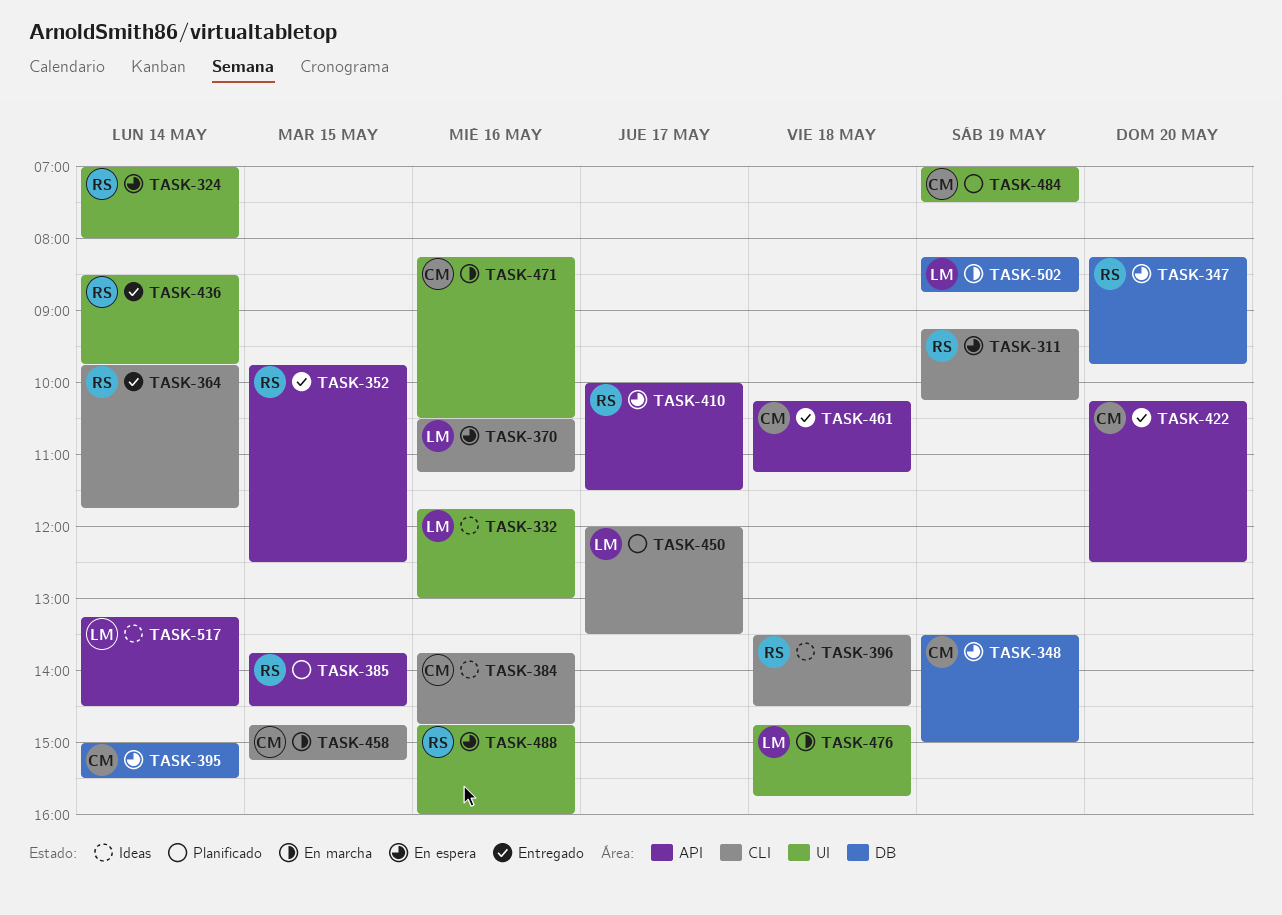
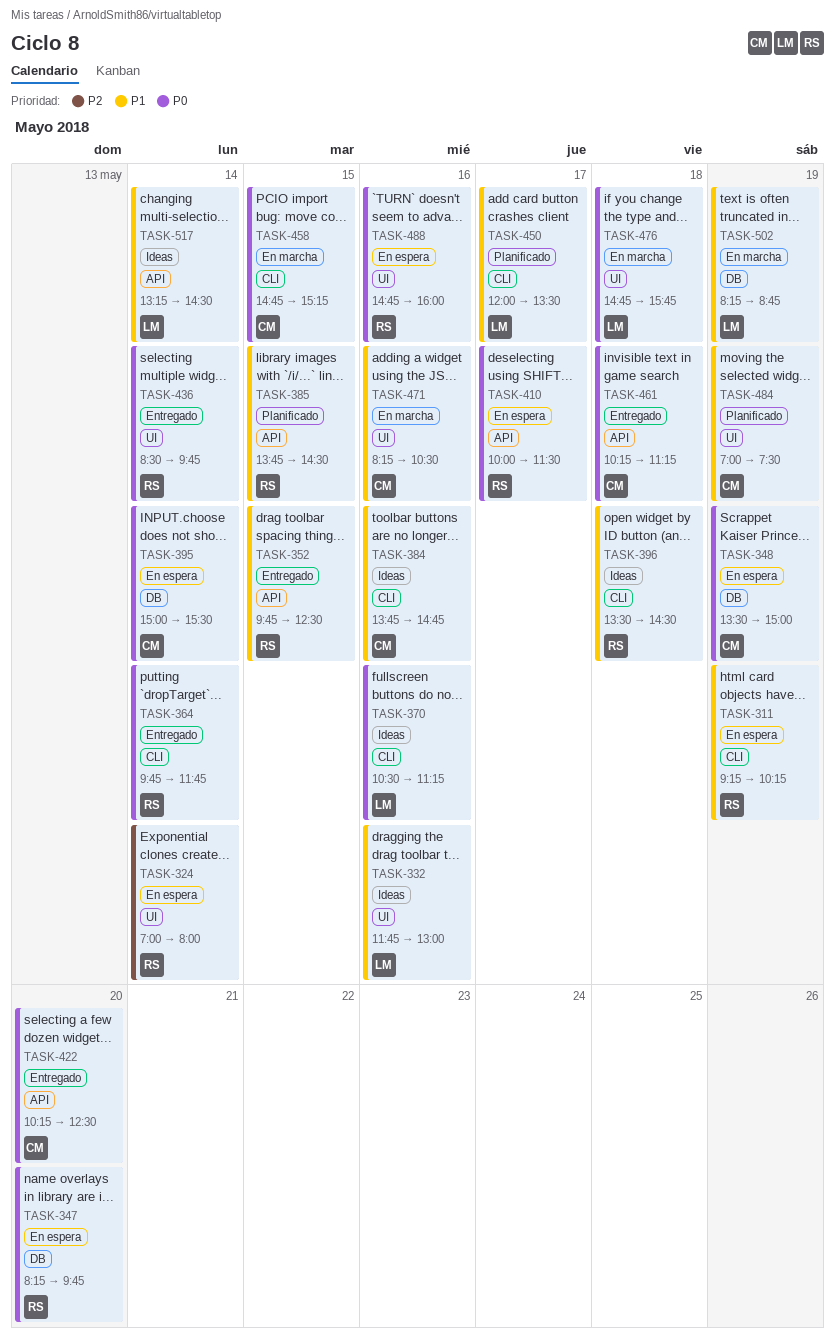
TASK-370, status: En espera -> Ideas

